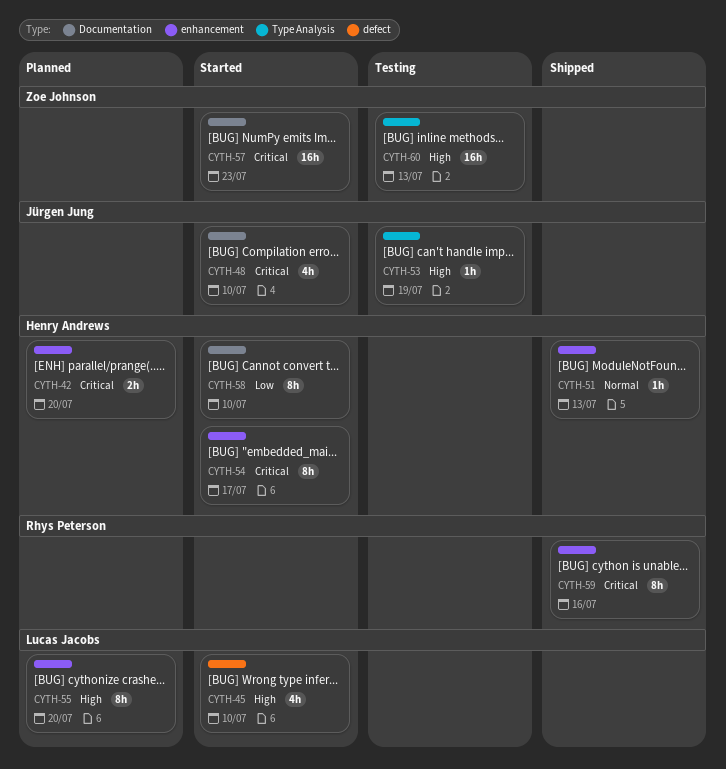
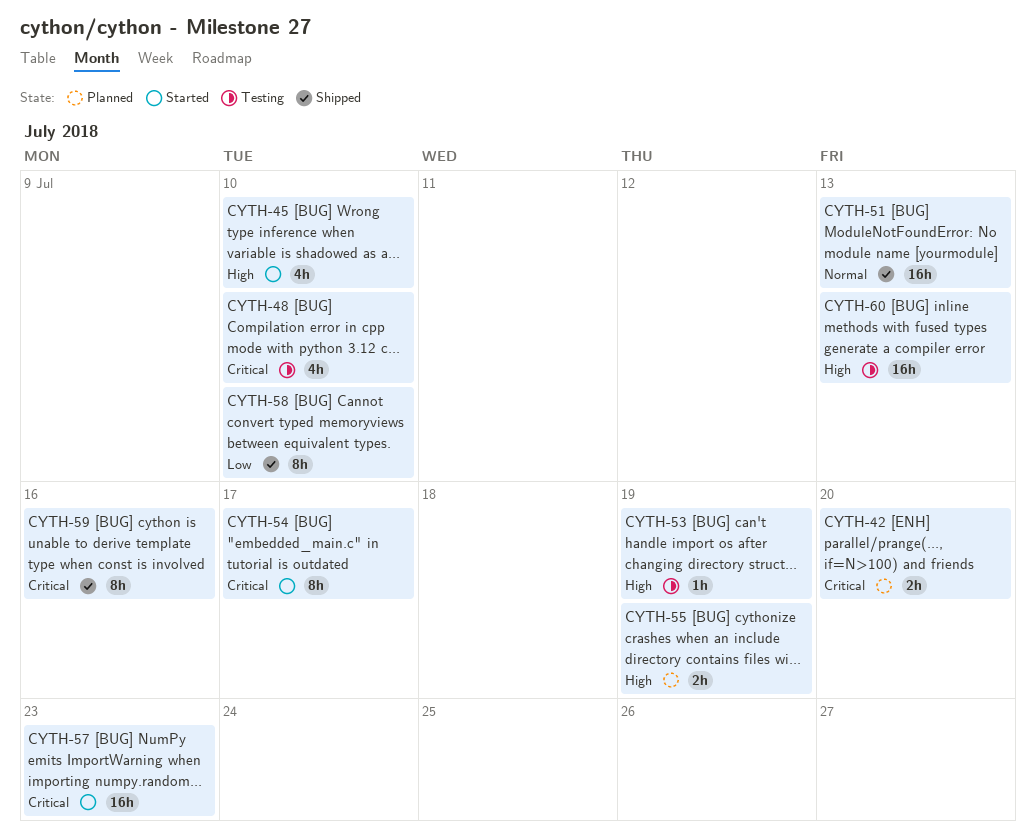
CYTH-48, status: Started -> Testing
CYTH-51, estimate: 1h -> 16h
CYTH-55, estimate: 8h -> 2h
CYTH-55, due: Jul 20 -> Jul 19
CYTH-58, status: Started -> Shipped

